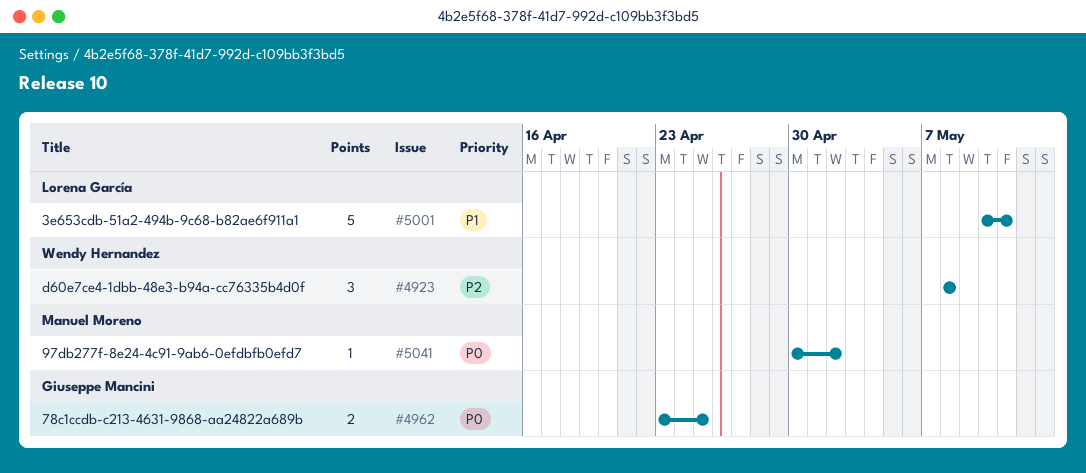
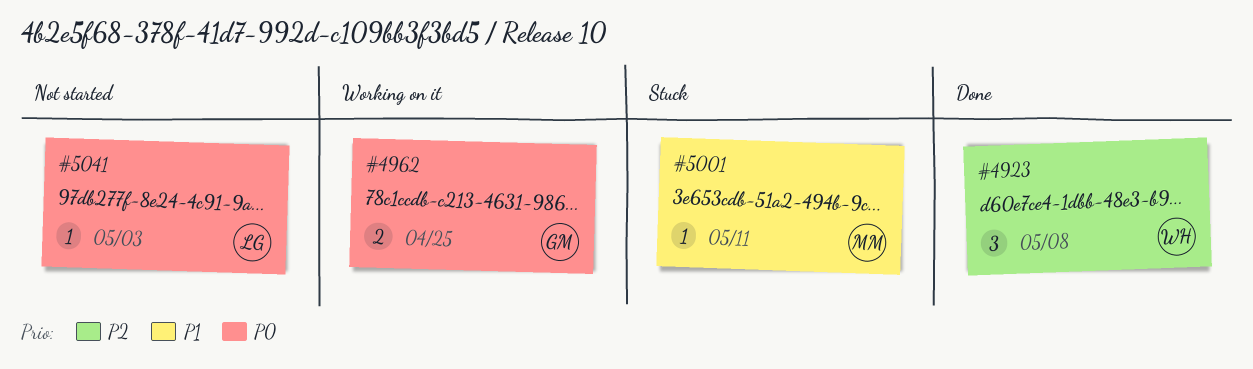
#5001, owner: Lorena García -> Manuel Moreno
#5001, estimate: 5 -> 1
#5041, owner: Manuel Moreno -> Lorena García
#5041, due: May 2 -> May 3

